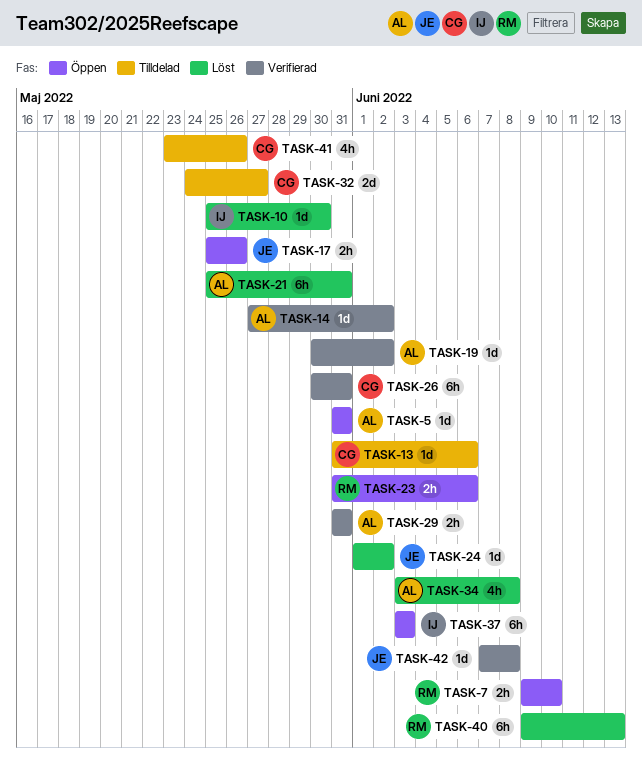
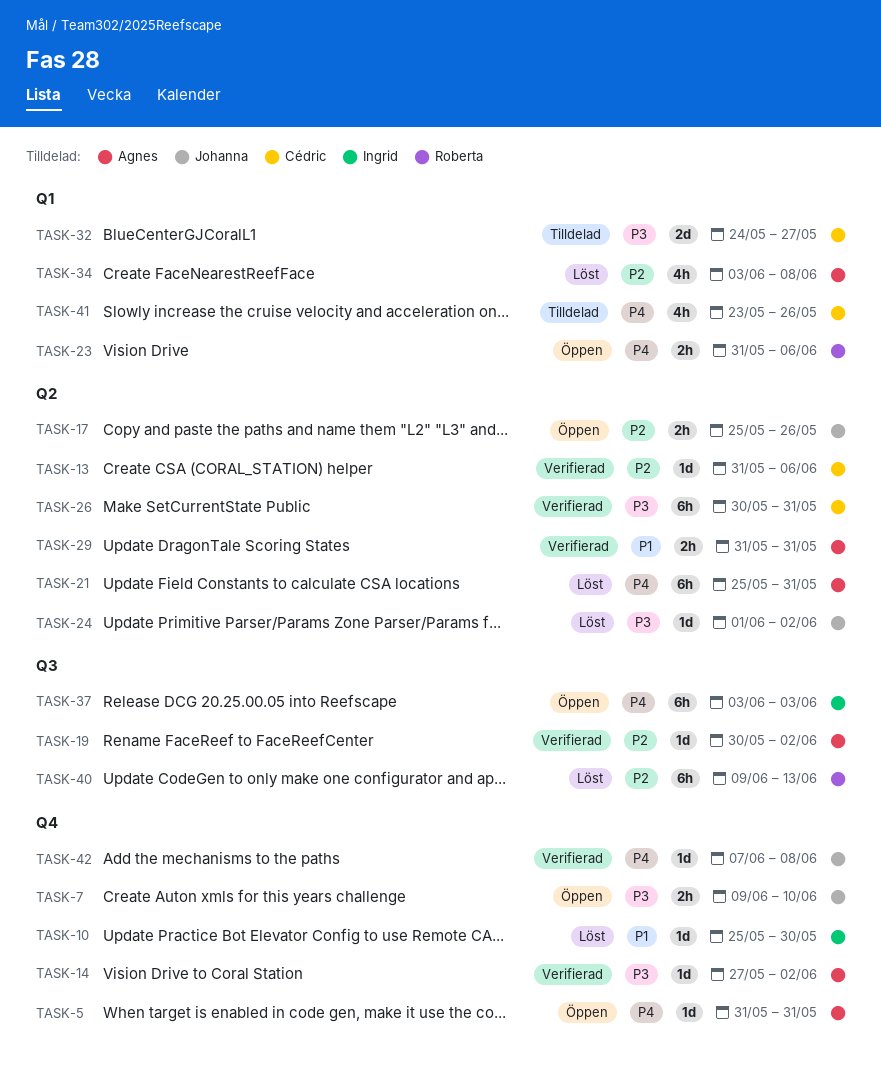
TASK-7, owner: Roberta -> Johanna
TASK-13, status: Tilldelad -> Verifierad

